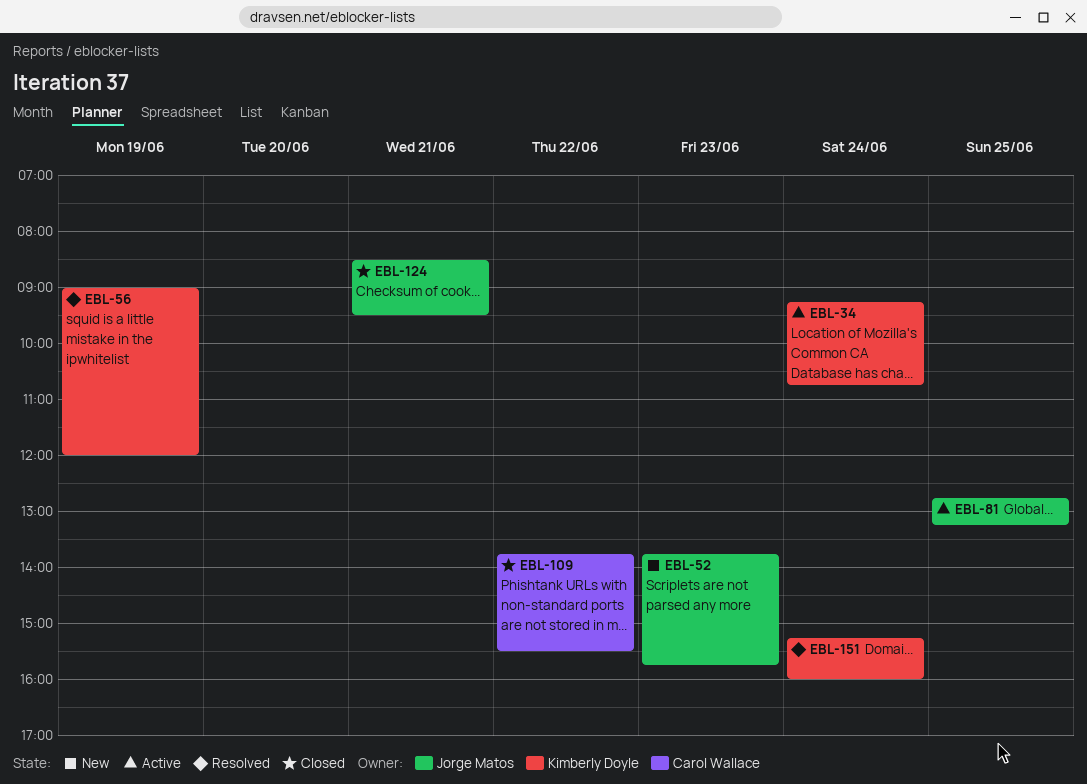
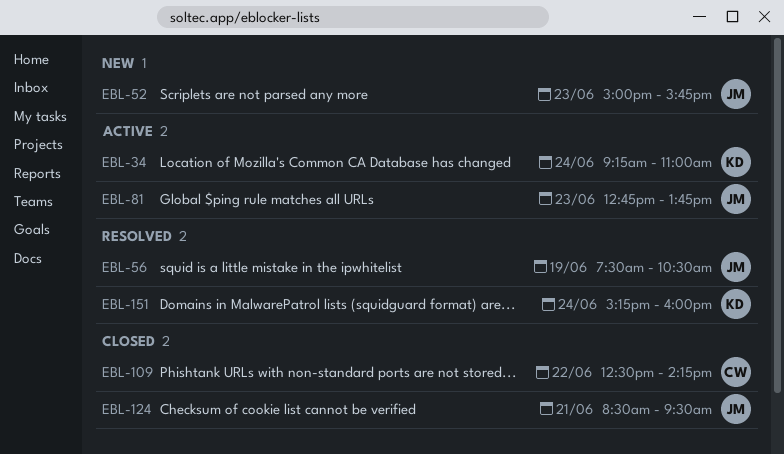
EBL-34, ends: 10:45 -> 11:00
EBL-52, begins: 13:45 -> 15:00
EBL-56, owner: Kimberly Doyle -> Jorge Matos
EBL-56, begins: 09:00 -> 07:30
EBL-56, ends: 12:00 -> 10:30
EBL-81, day: Jun 25 -> Jun 23
EBL-81, ends: 13:15 -> 13:45
EBL-109, begins: 13:45 -> 12:30
EBL-109, ends: 15:30 -> 14:15

